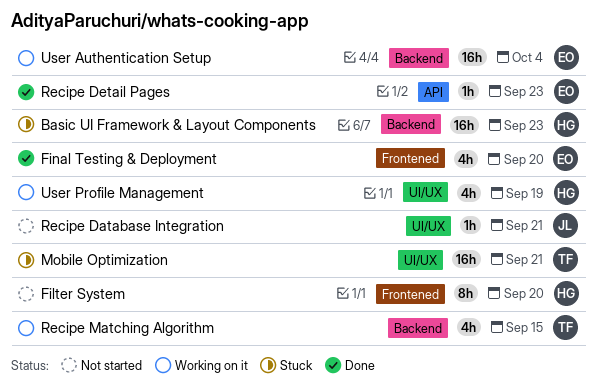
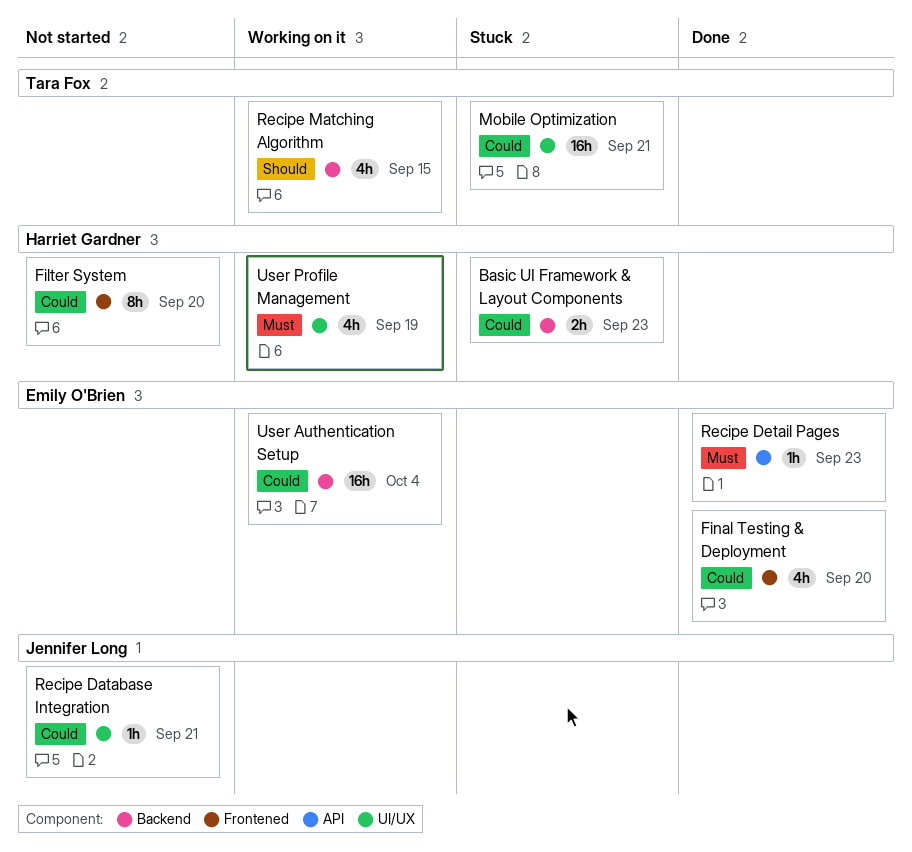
Basic UI Framework & Layout Components, estimate: 16h -> 2h

